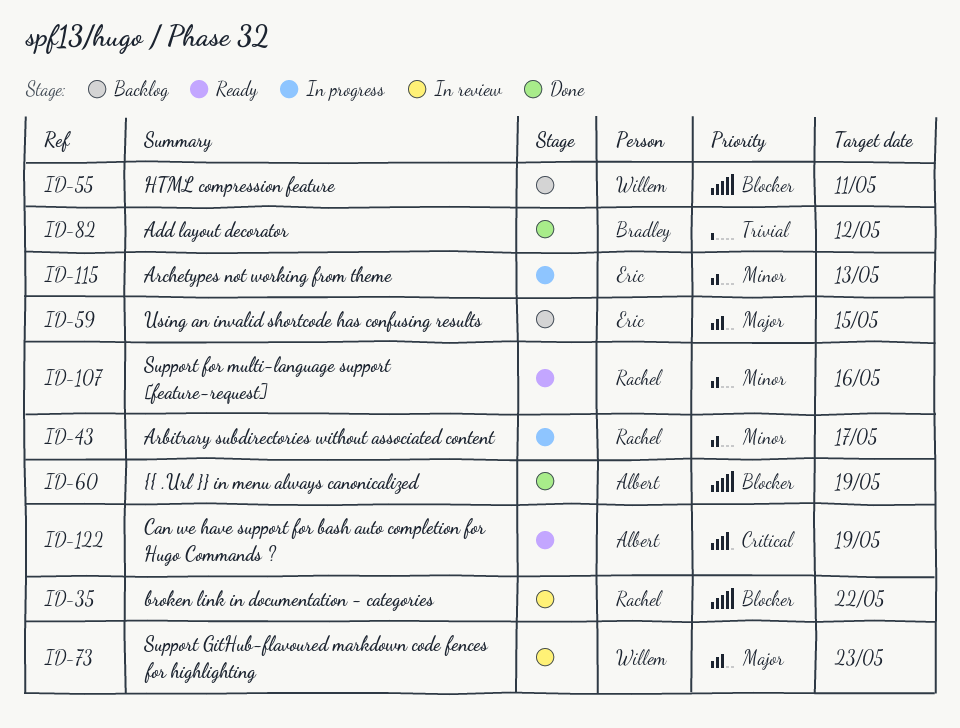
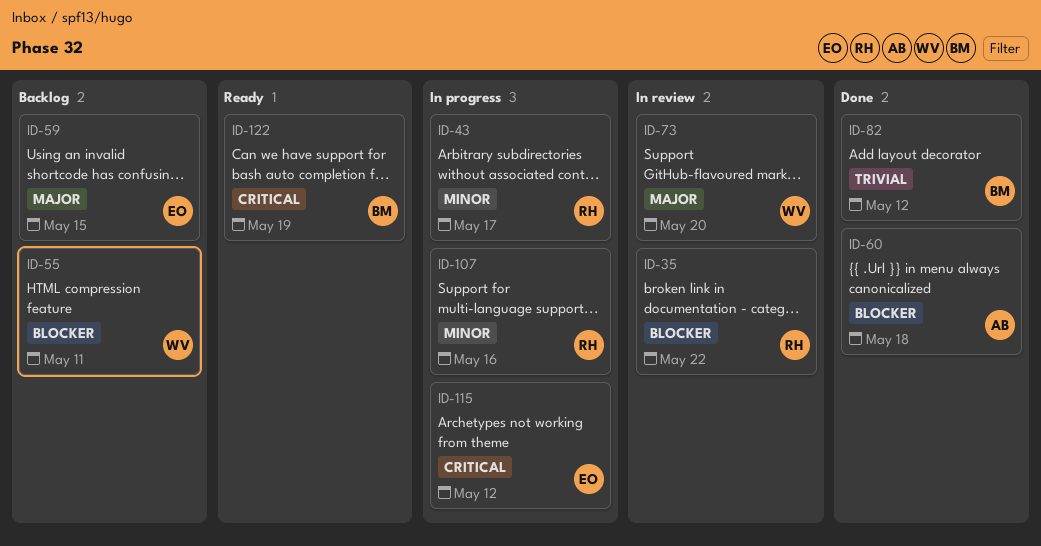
ID-60, due: May 19 -> May 18
ID-73, due: May 23 -> May 20
ID-107, status: Ready -> In progress
ID-115, priority: Minor -> Critical
ID-115, due: May 13 -> May 12
ID-122, owner: Albert -> Bradley

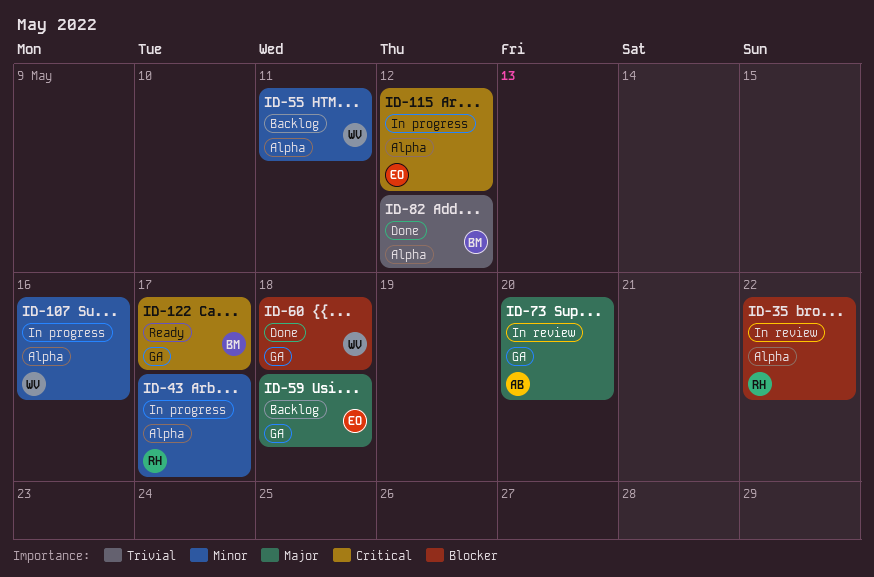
ID-55, priority: Blocker -> Minor
ID-59, due: May 15 -> May 18
ID-60, owner: AB -> WV
ID-73, owner: WV -> AB
ID-107, owner: RH -> WV
ID-122, due: May 19 -> May 17

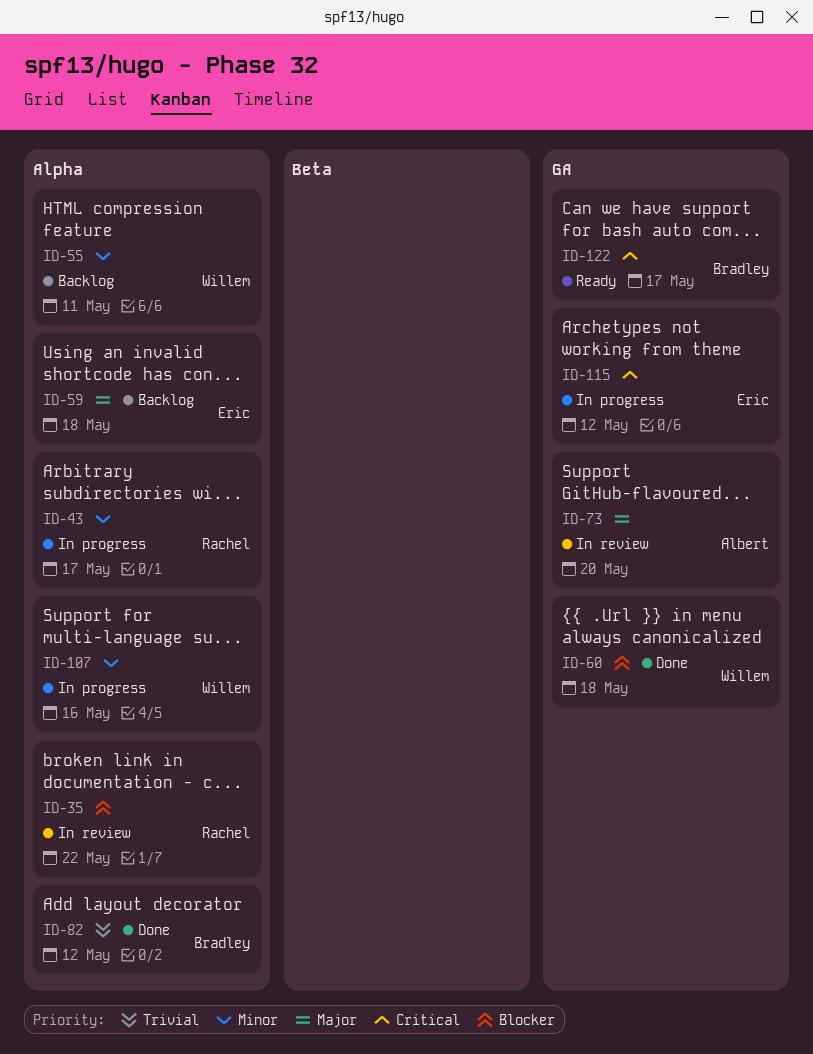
ID-59, label: GA -> Alpha
ID-115, label: Alpha -> GA

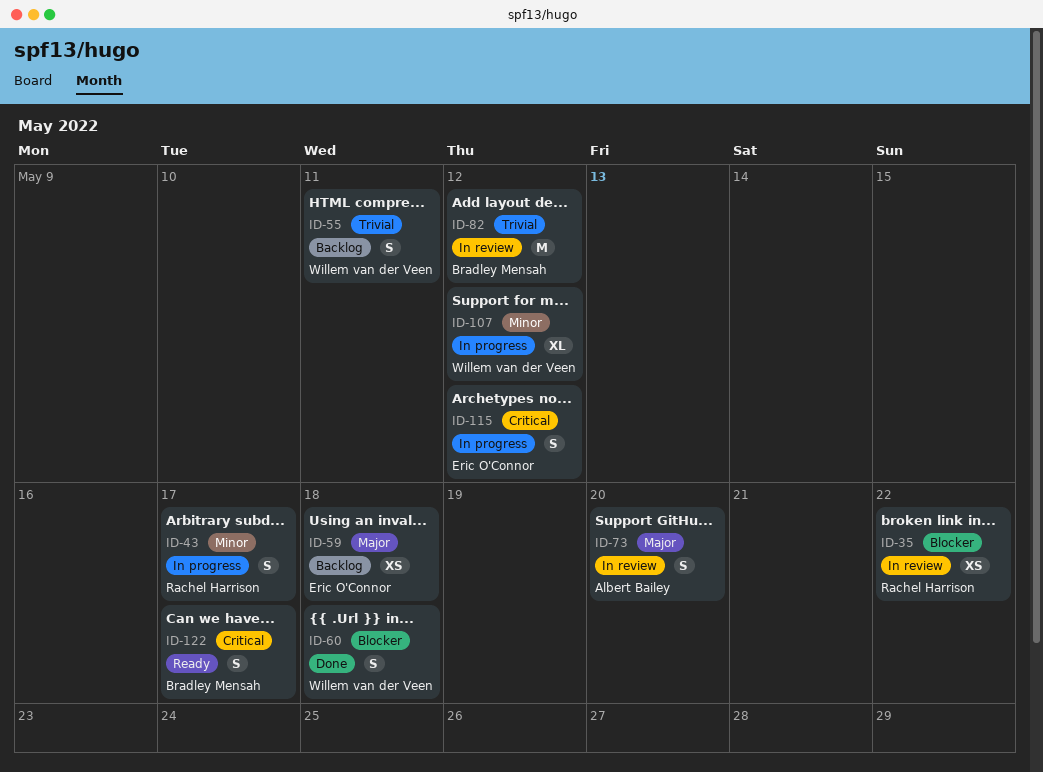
ID-55, priority: Minor -> Trivial
ID-82, status: Done -> In review
ID-107, due: May 16 -> May 12

